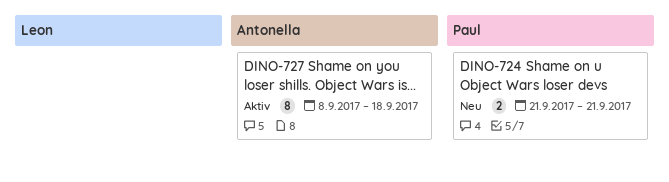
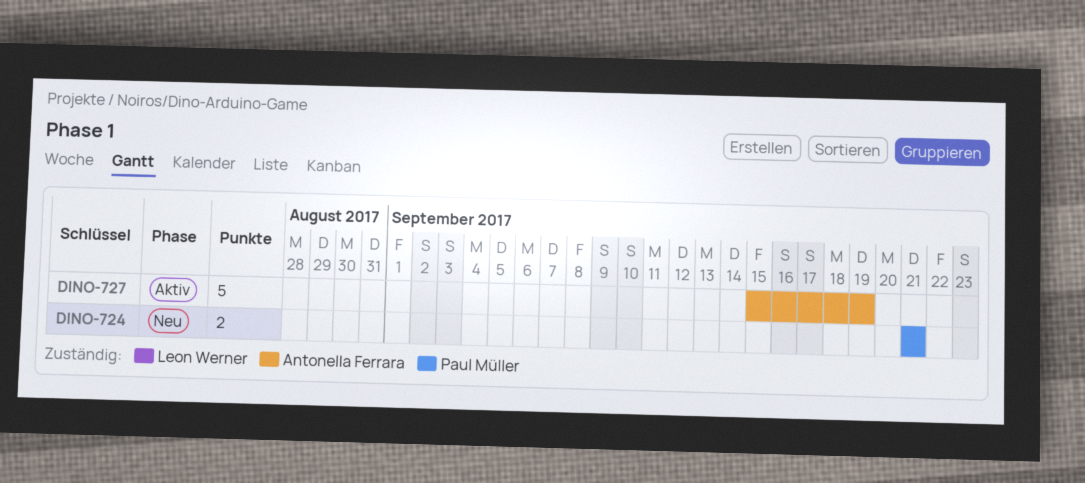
DINO-727, estimate: 8 -> 5
DINO-727, start: Sep 8 -> Sep 15
DINO-727, due: Sep 18 -> Sep 19

